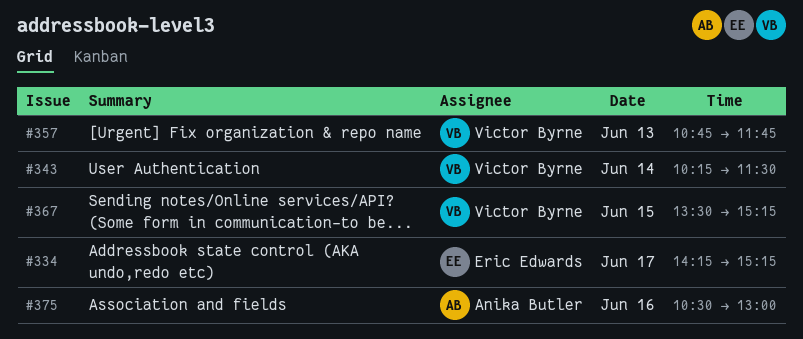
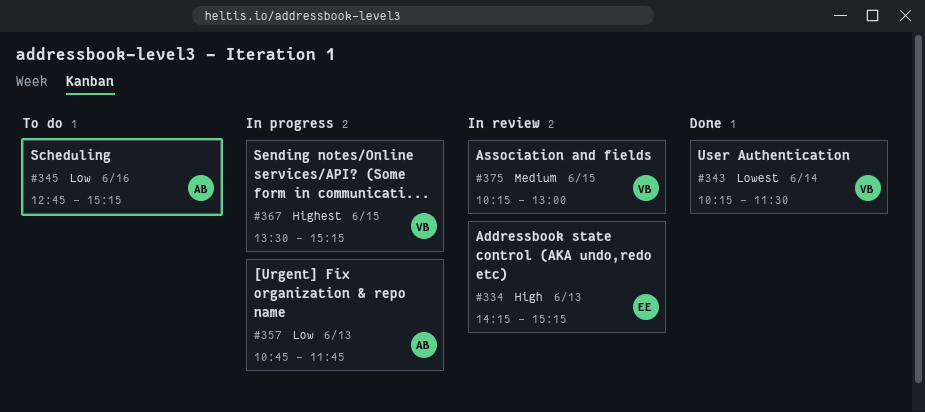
#334, day: Jun 17 -> Jun 13
#345: none -> present
#357, owner: Victor Byrne -> Anika Butler
#375, owner: Anika Butler -> Victor Byrne
#375, day: Jun 16 -> Jun 15
#375, begins: 10:30 -> 10:15

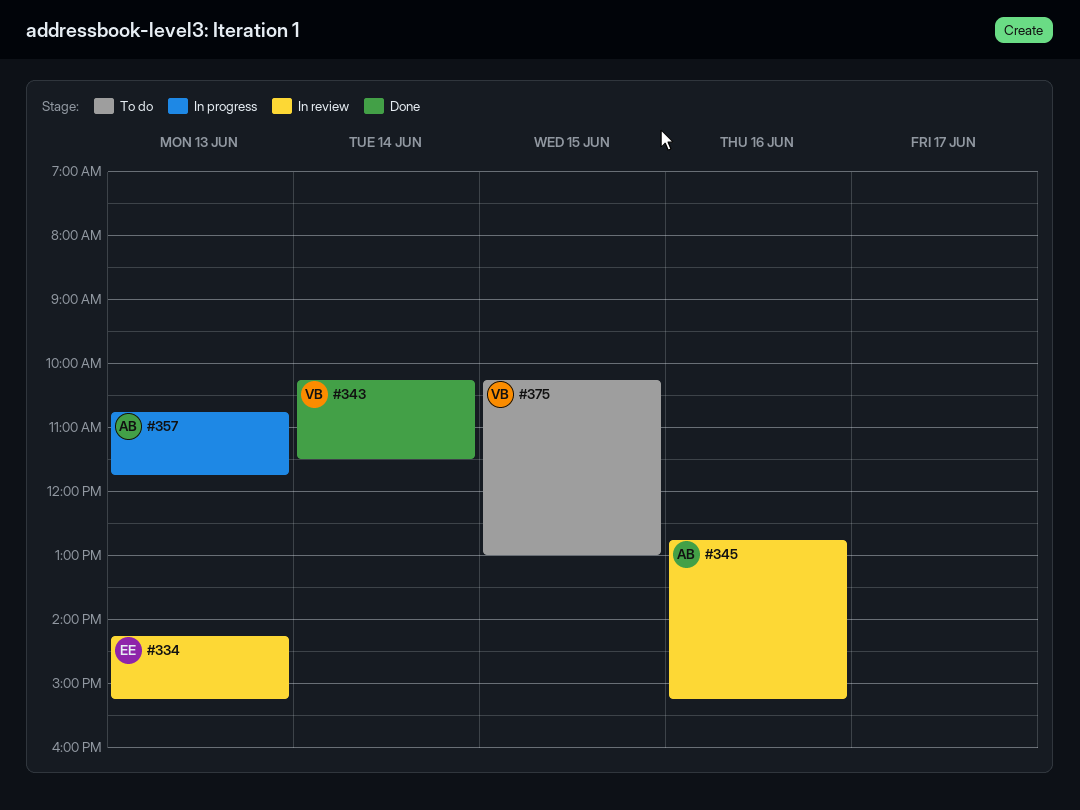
#345, status: To do -> In review
#367: present -> none
#375, status: In review -> To do

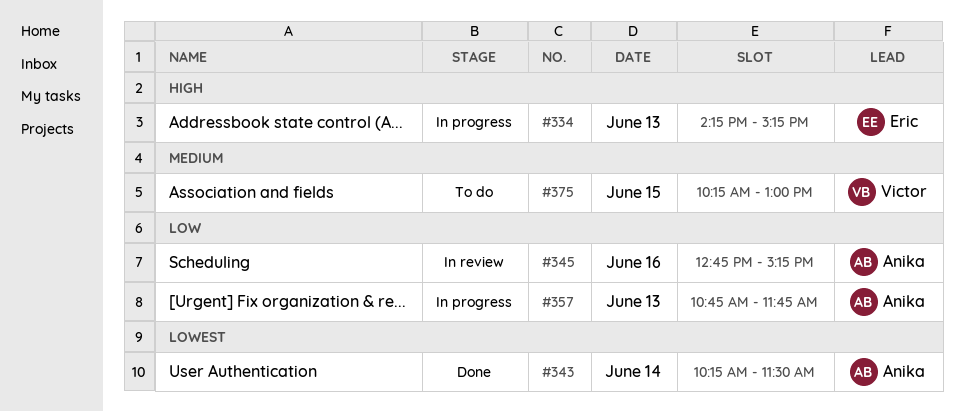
#334, status: In review -> In progress
#343, owner: Victor -> Anika

